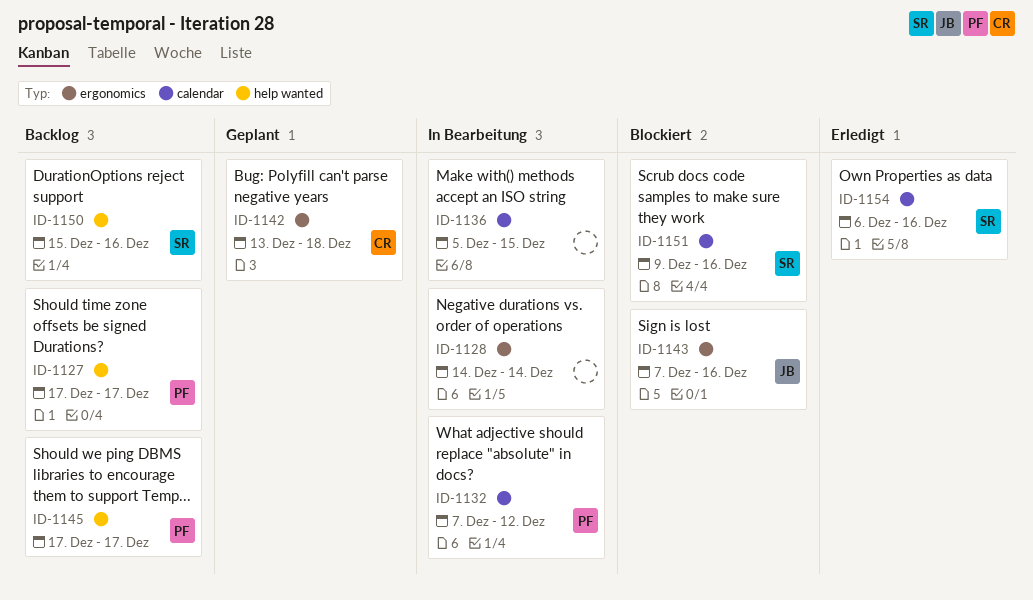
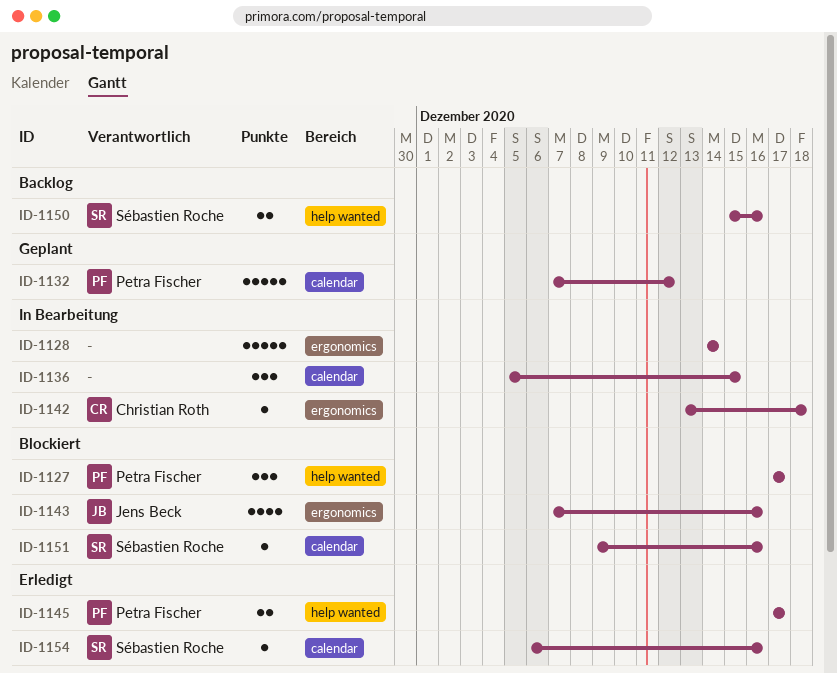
ID-1127, status: Backlog -> Blockiert
ID-1132, status: In Bearbeitung -> Geplant
ID-1142, status: Geplant -> In Bearbeitung
ID-1145, status: Backlog -> Erledigt

